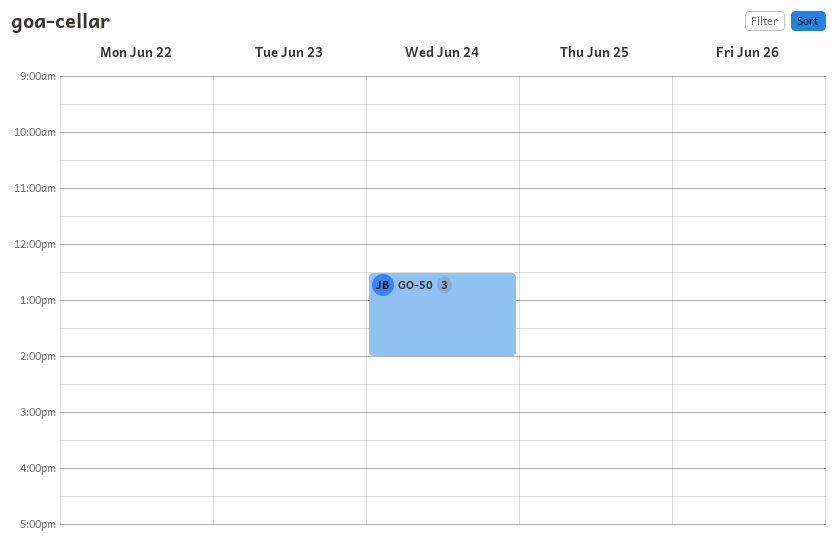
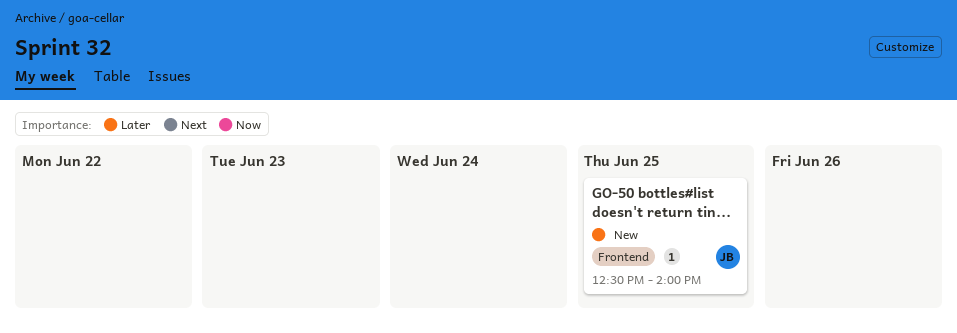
GO-50, estimate: 3 -> 1
GO-50, day: Jun 24 -> Jun 25

